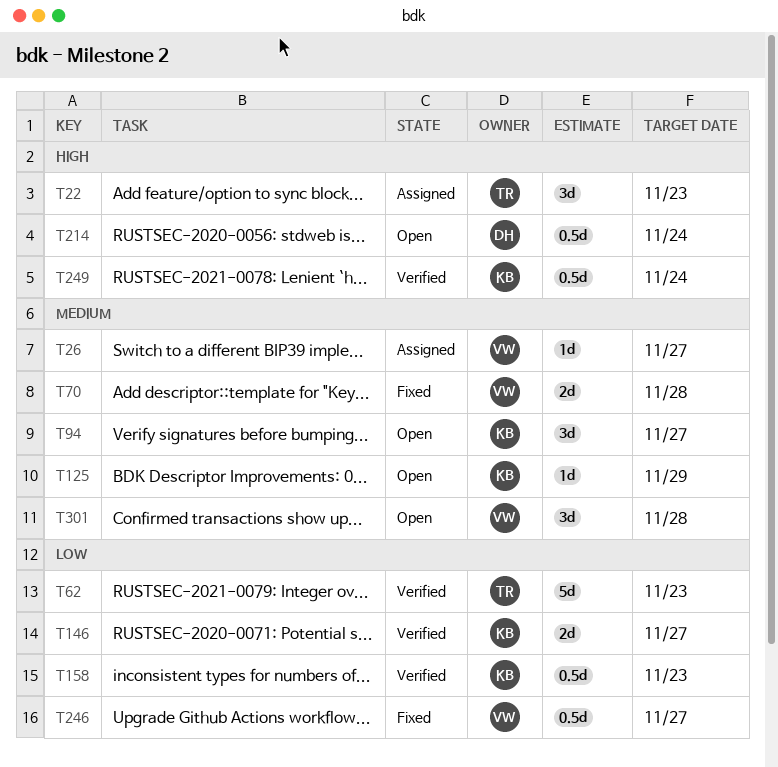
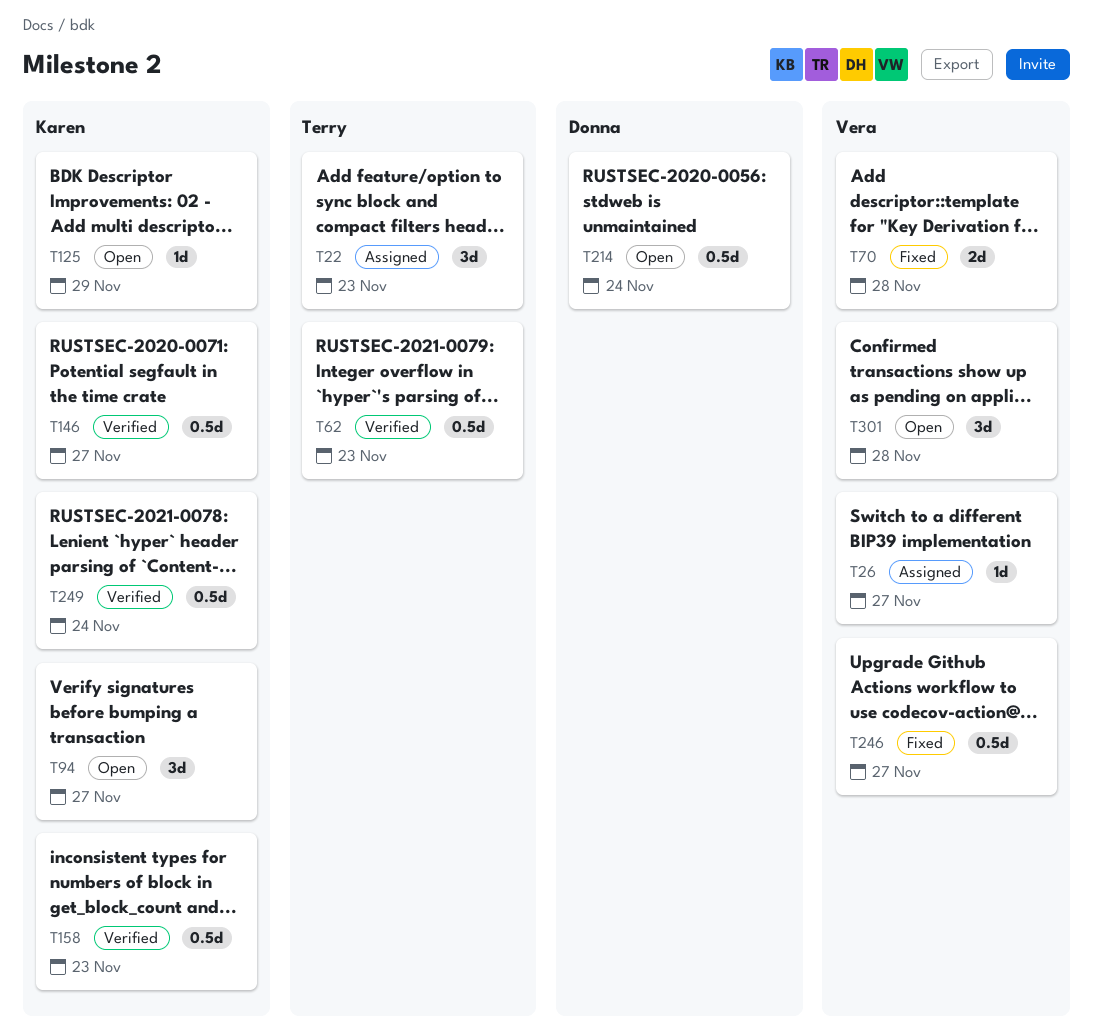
T62, estimate: 5d -> 0.5d
T146, estimate: 2d -> 0.5d

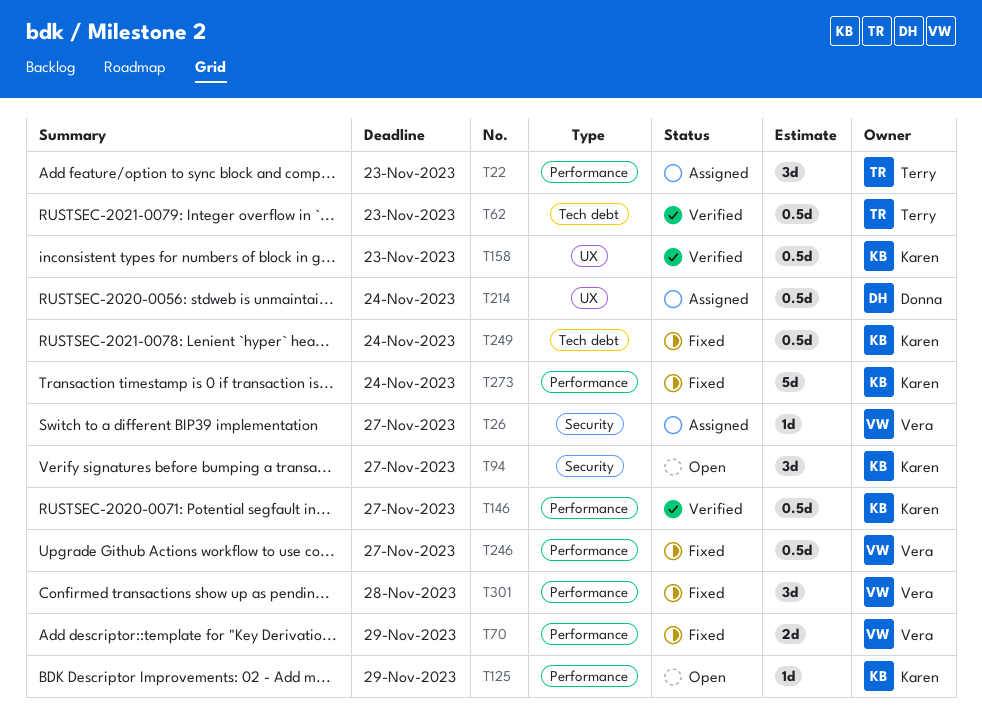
T70, due: Nov 28 -> Nov 29
T214, status: Open -> Assigned
T249, status: Verified -> Fixed
T273: none -> present
T301, status: Open -> Fixed

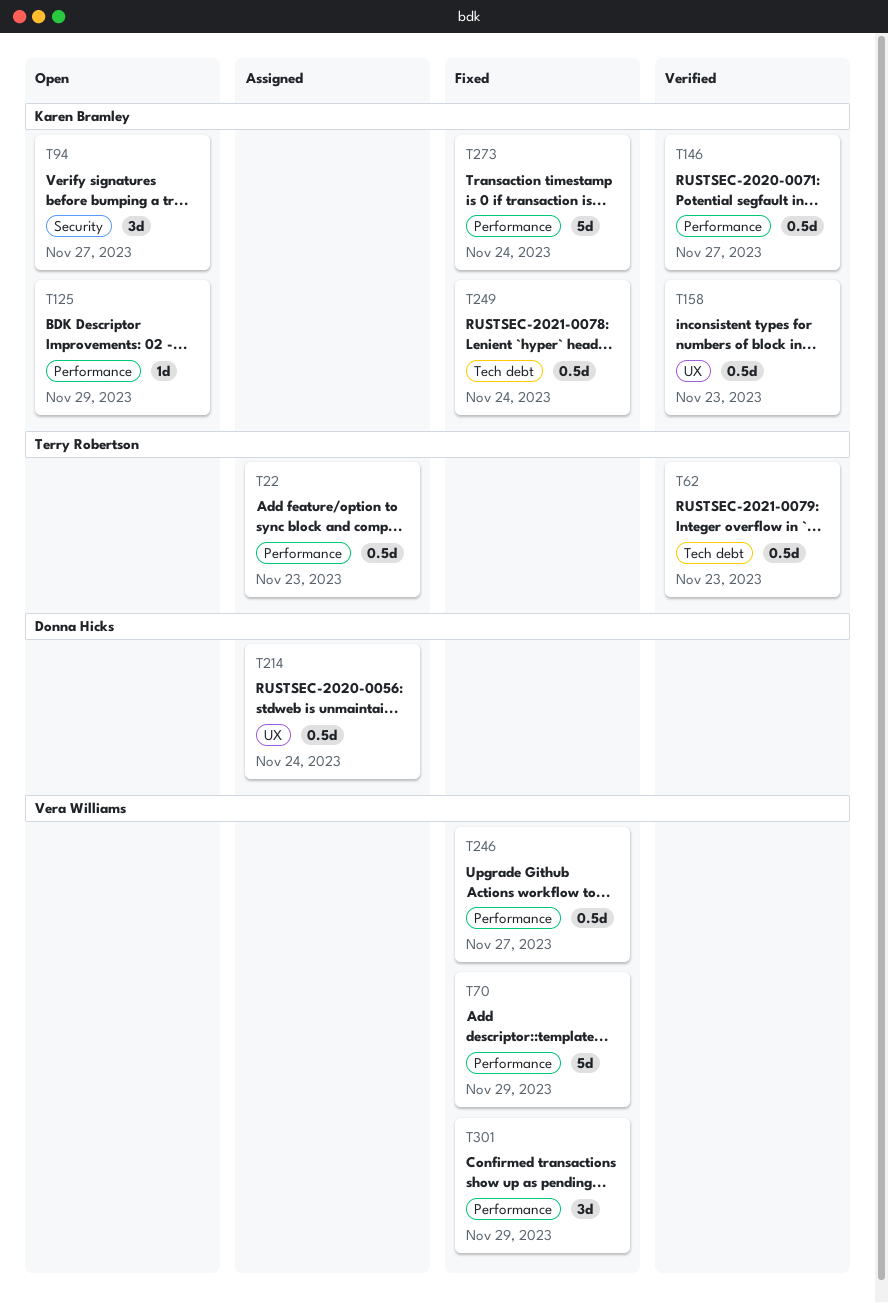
T22, estimate: 3d -> 0.5d
T26: present -> none
T70, estimate: 2d -> 5d
T301, due: Nov 28 -> Nov 29

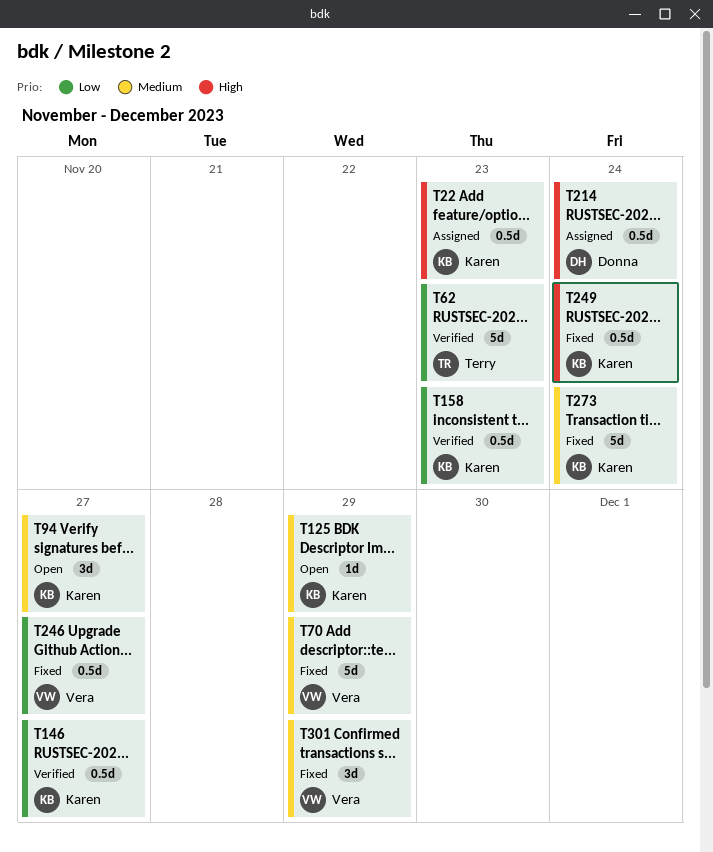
T22, owner: Terry Robertson -> Karen Bramley
T62, estimate: 0.5d -> 5d

